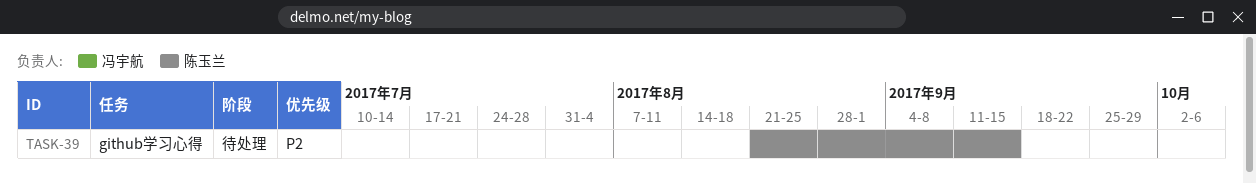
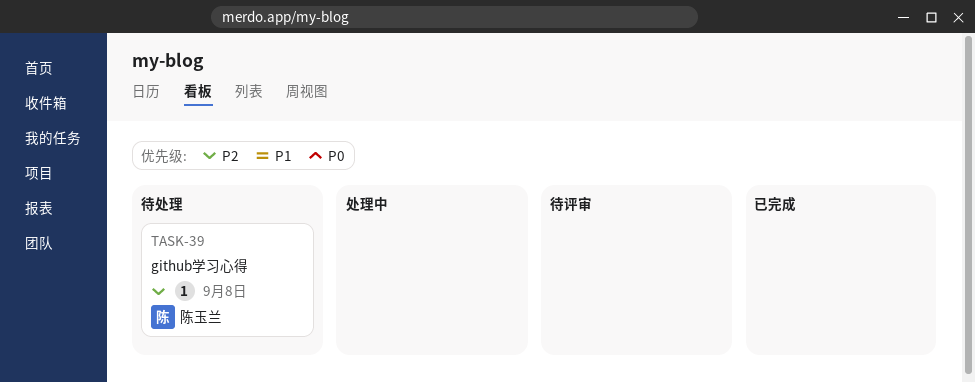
TASK-39, due: Sep 15 -> Sep 8

